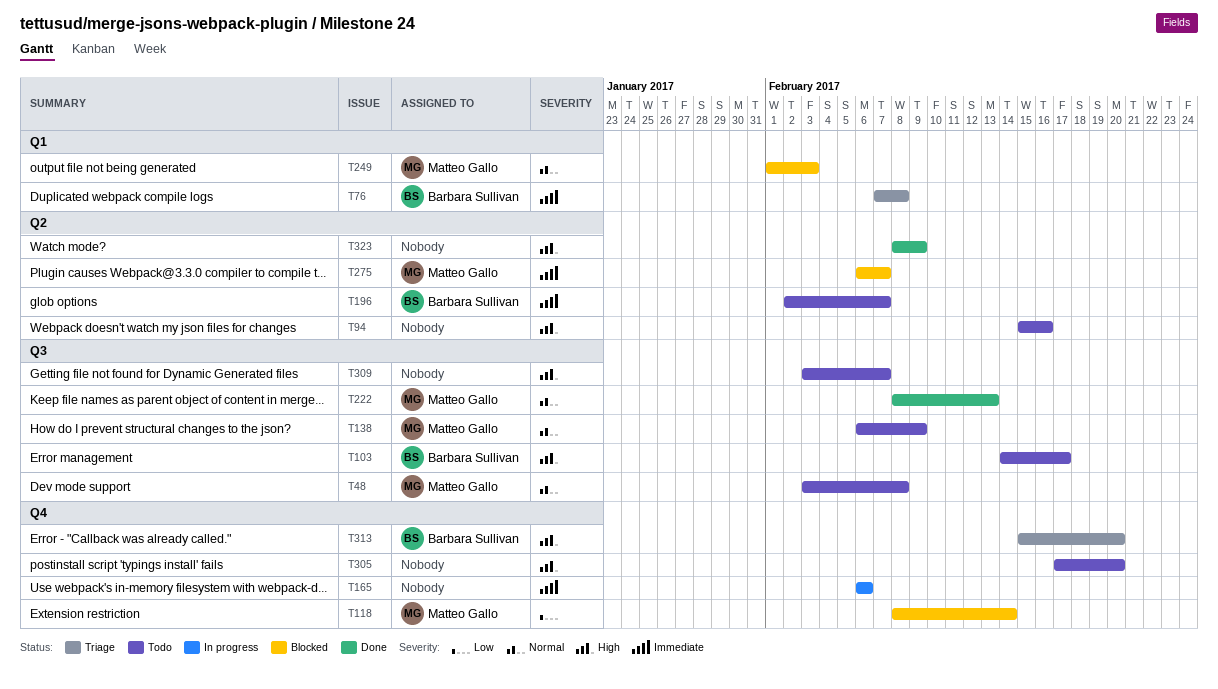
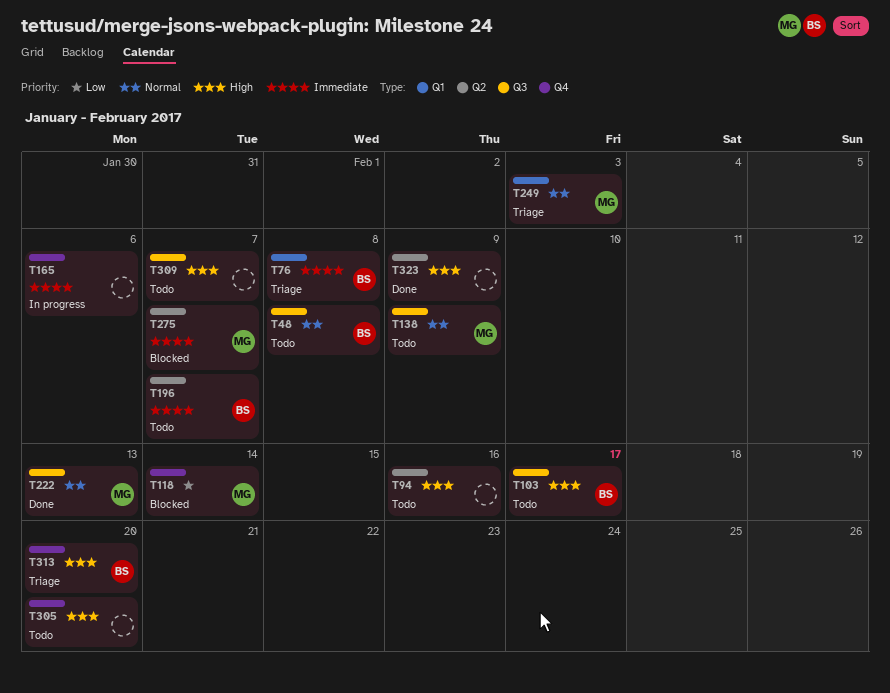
T48, owner: Matteo Gallo -> Barbara Sullivan
T249, status: Blocked -> Triage

